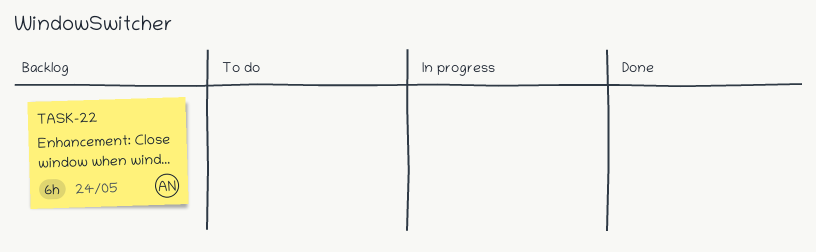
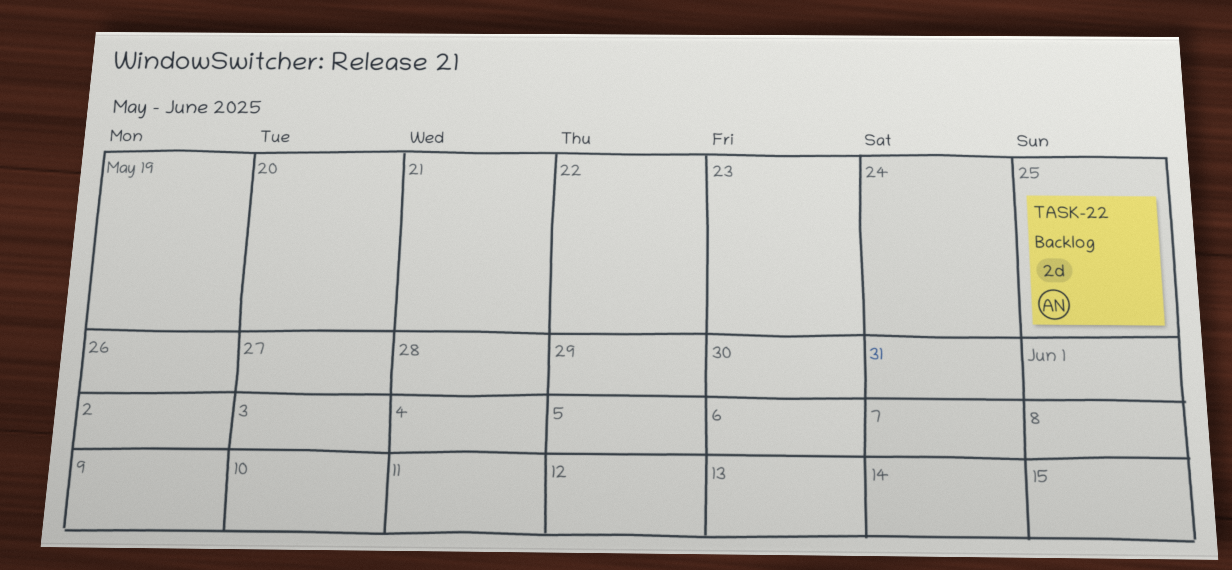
TASK-22, estimate: 6h -> 2d
TASK-22, due: May 24 -> May 25

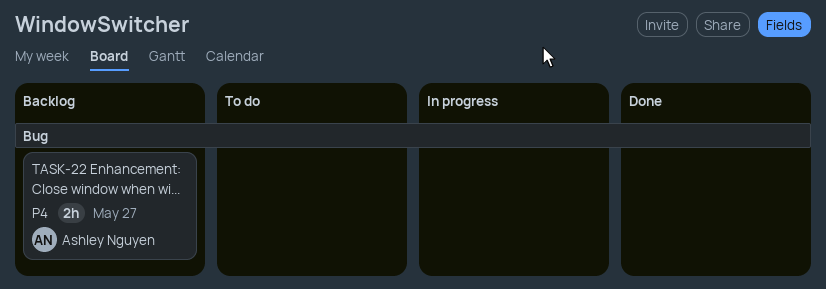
TASK-22, estimate: 2d -> 2h
TASK-22, due: May 25 -> May 27

